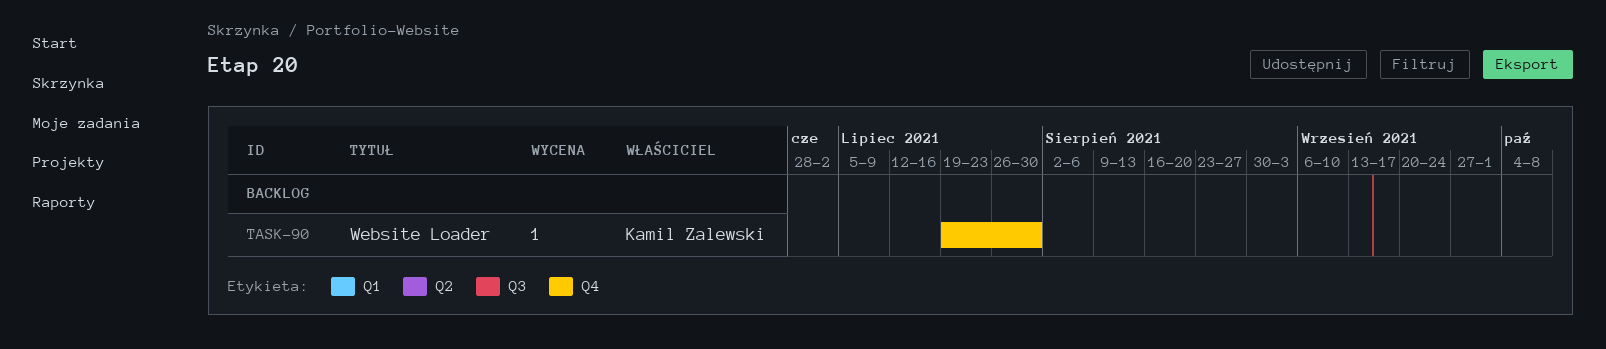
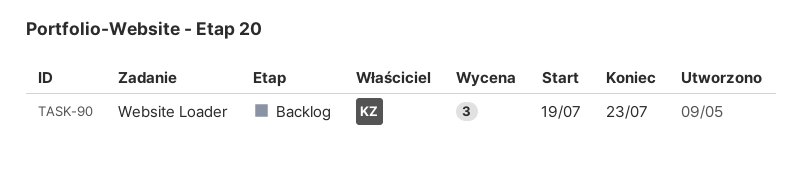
TASK-90, estimate: 1 -> 3
TASK-90, due: Jul 30 -> Jul 23

